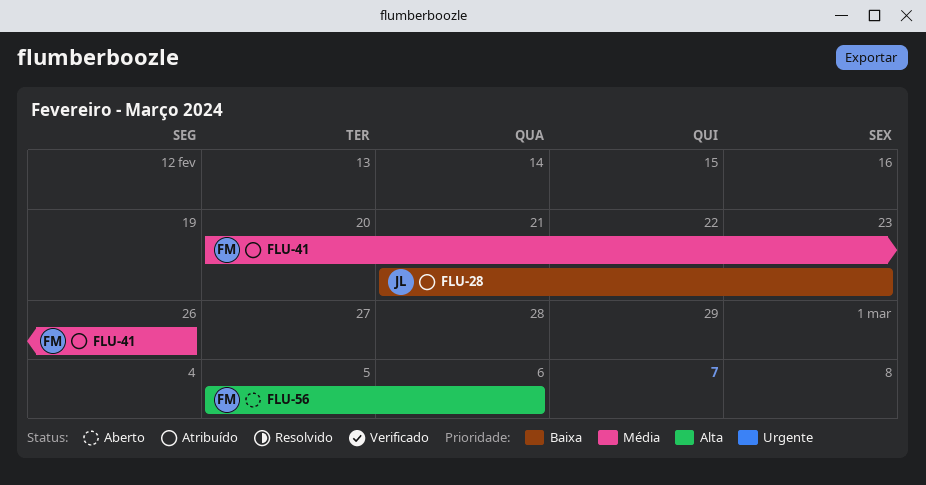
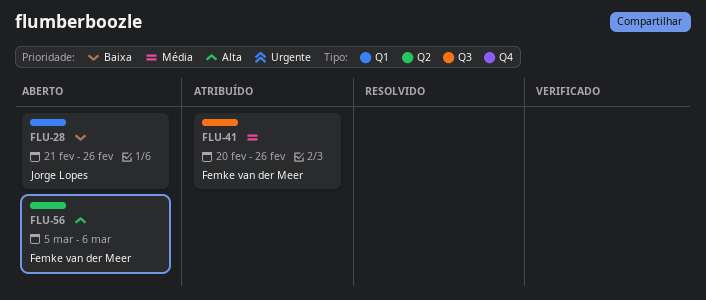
FLU-28, status: Atribuído -> Aberto
FLU-28, due: Feb 23 -> Feb 26

